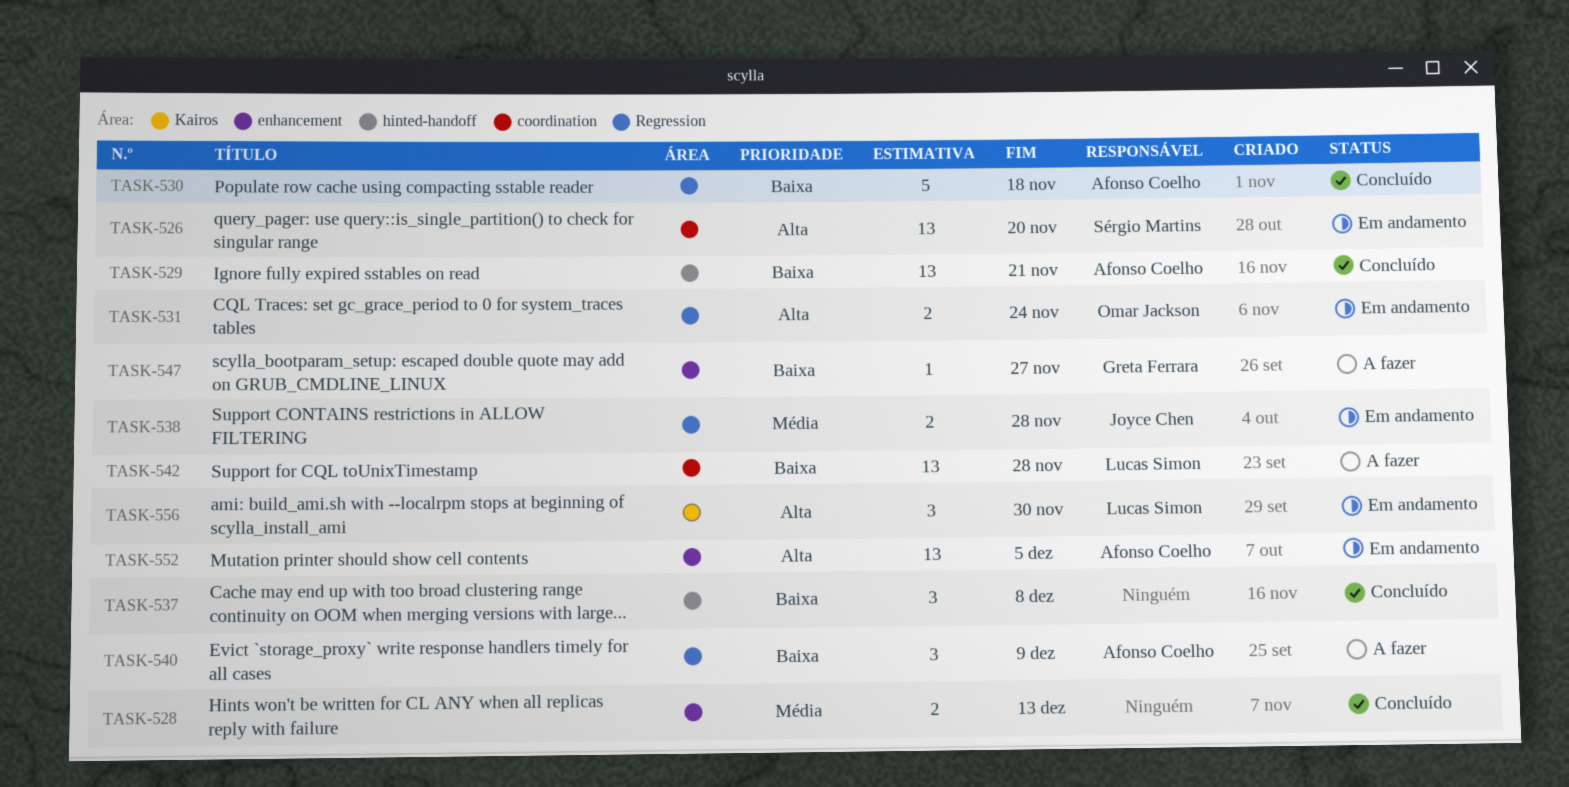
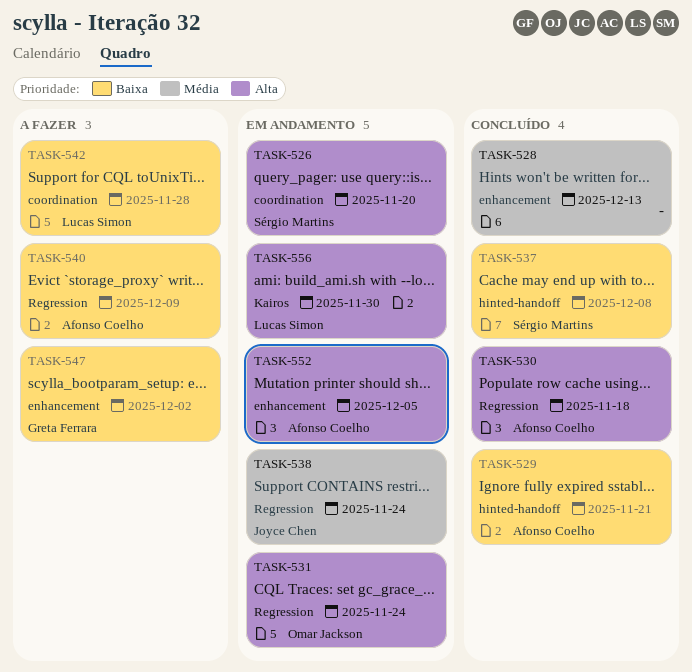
TASK-530, priority: Baixa -> Alta
TASK-537, owner: none -> Sérgio Martins
TASK-538, due: Nov 28 -> Nov 24
TASK-547, due: Nov 27 -> Dec 2

